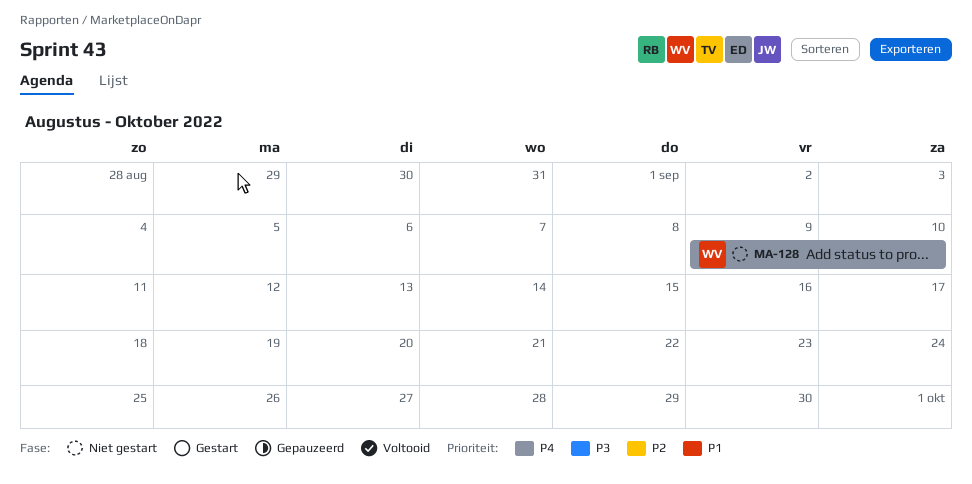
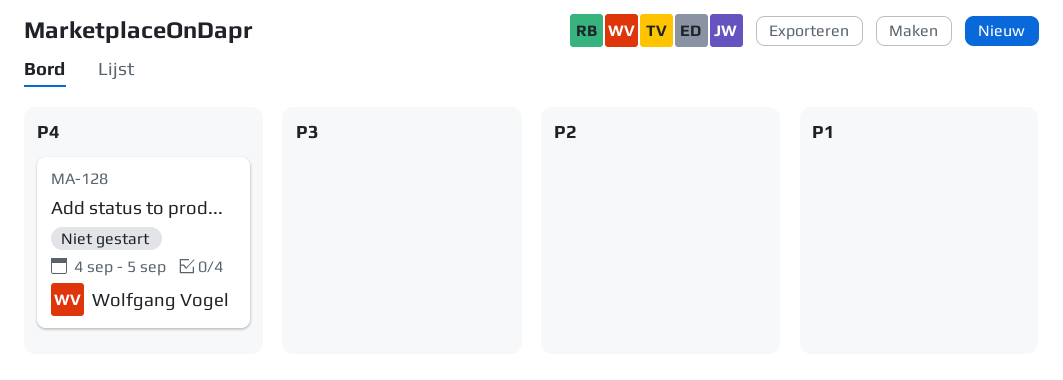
MA-128, start: Sep 9 -> Sep 4
MA-128, due: Sep 10 -> Sep 5

